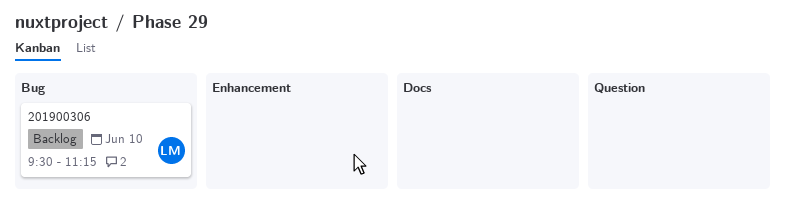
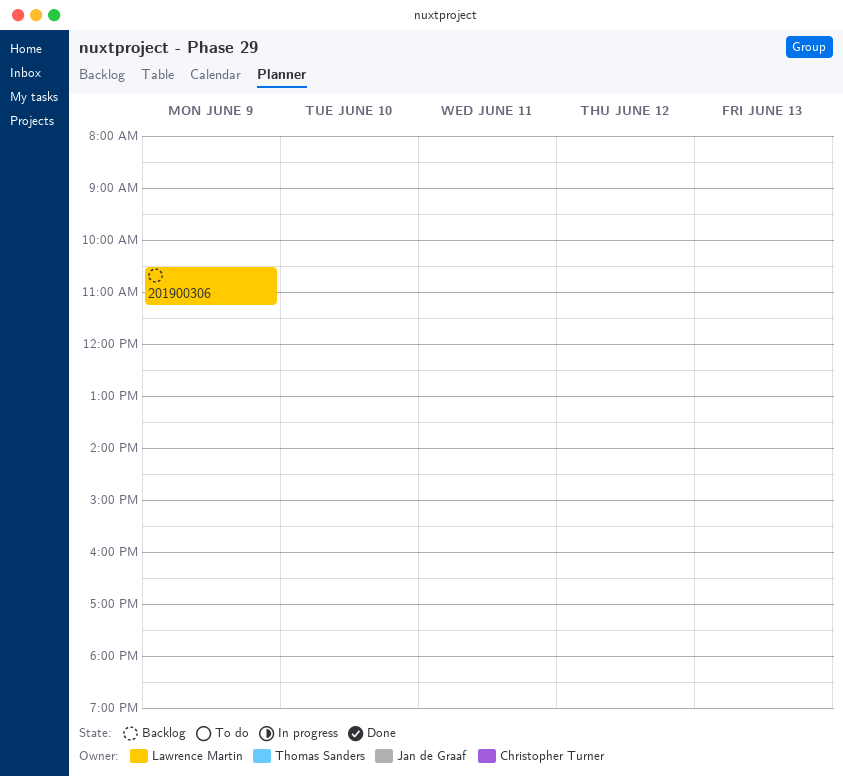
201900306, day: Jun 10 -> Jun 9
201900306, begins: 09:30 -> 10:30

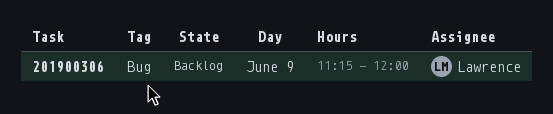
201900306, begins: 10:30 -> 11:15
201900306, ends: 11:15 -> 12:00

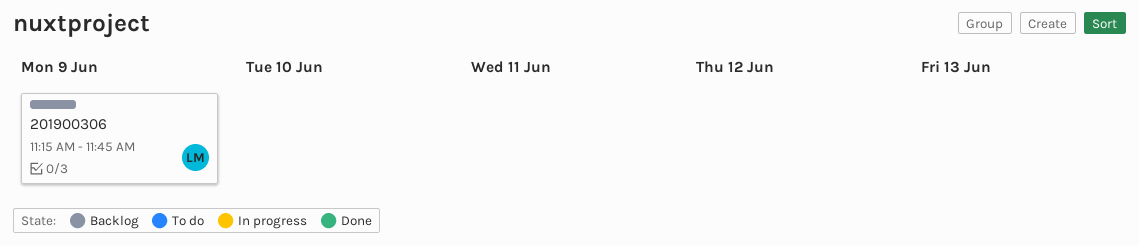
201900306, ends: 12:00 -> 11:45

